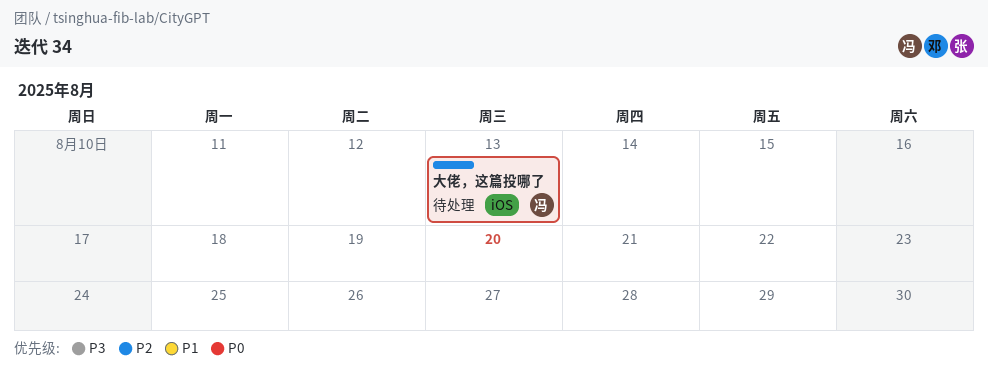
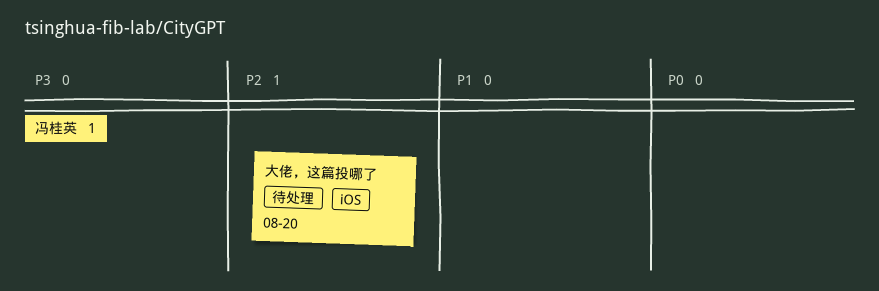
大佬，这篇投哪了, due: Aug 13 -> Aug 20

